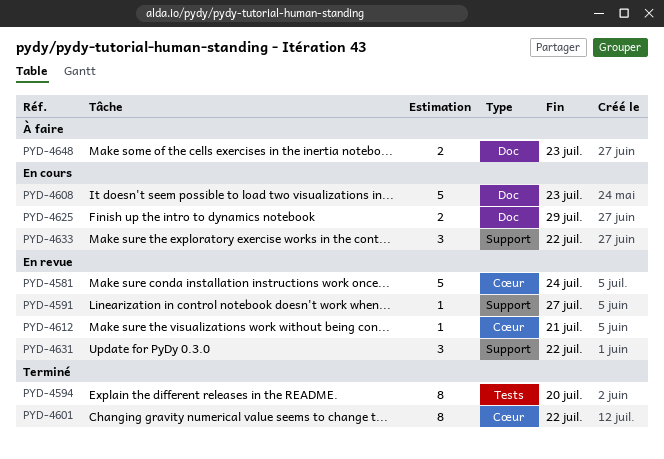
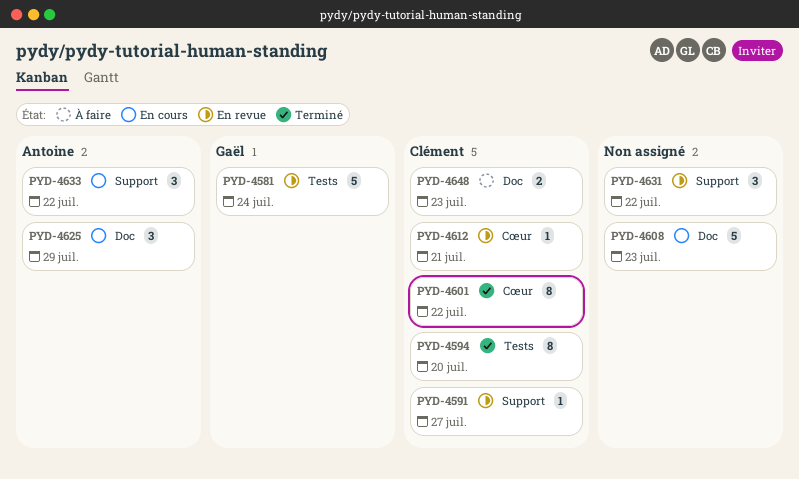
PYD-4581, label: Cœur -> Tests
PYD-4625, estimate: 2 -> 3

